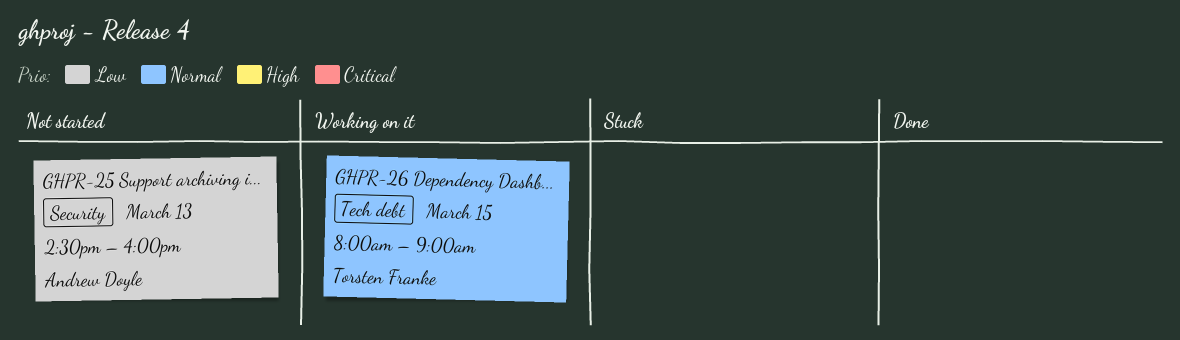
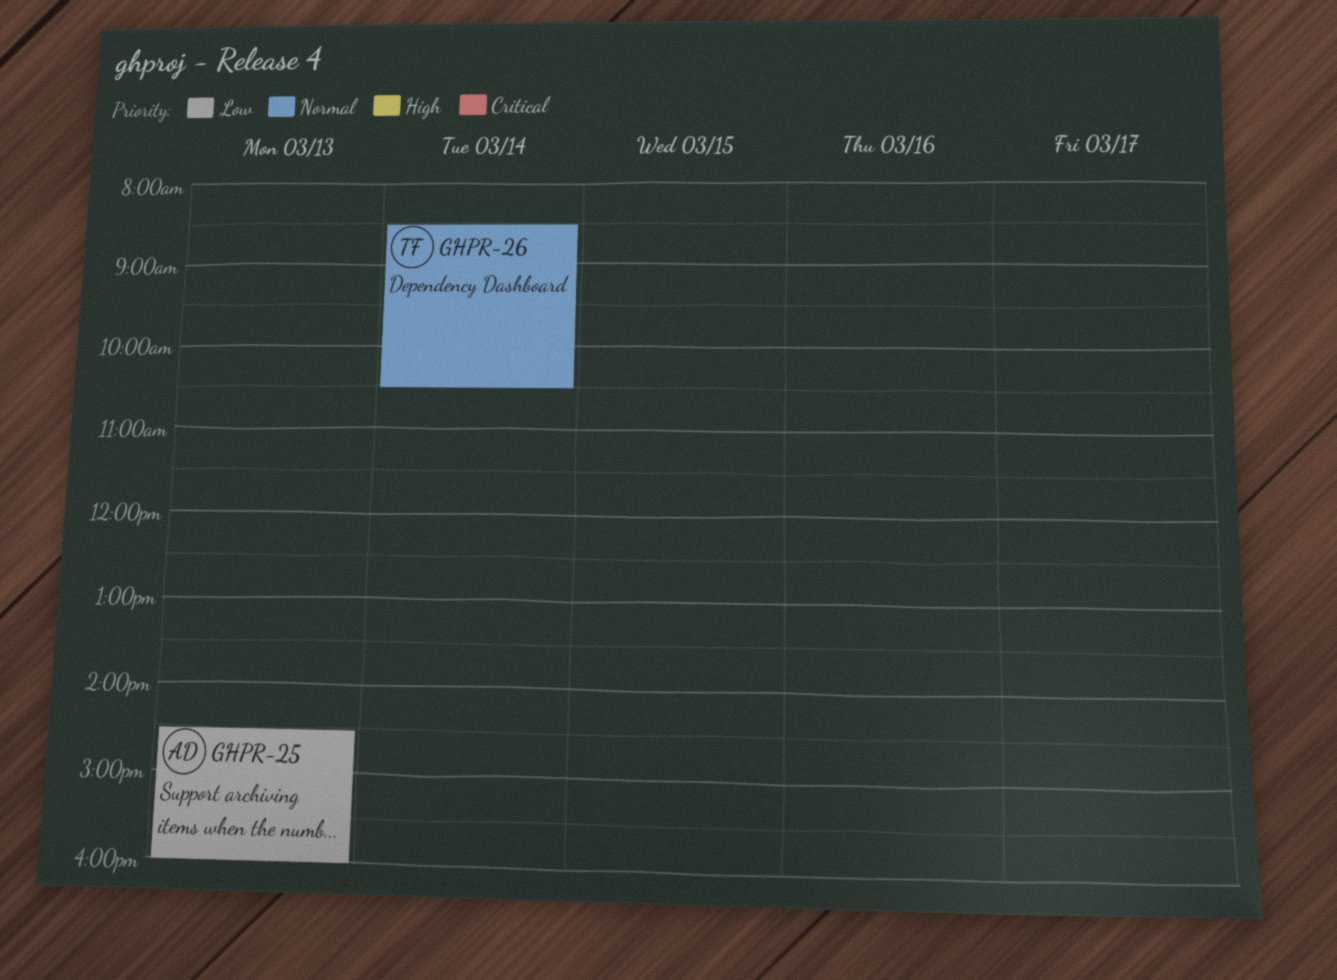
GHPR-26, day: Mar 15 -> Mar 14
GHPR-26, begins: 08:00 -> 08:30
GHPR-26, ends: 09:00 -> 10:30

